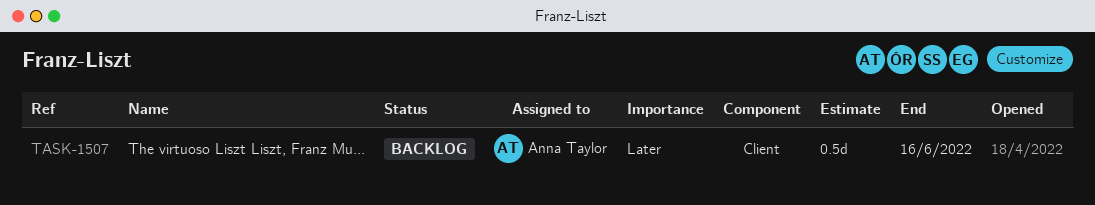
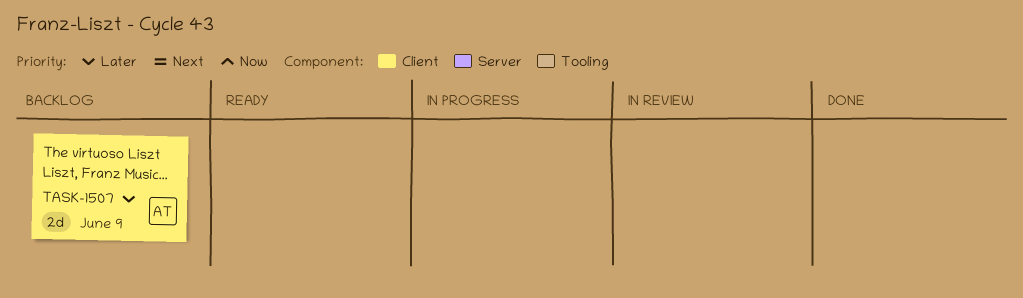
TASK-1507, estimate: 0.5d -> 2d
TASK-1507, due: Jun 16 -> Jun 9

